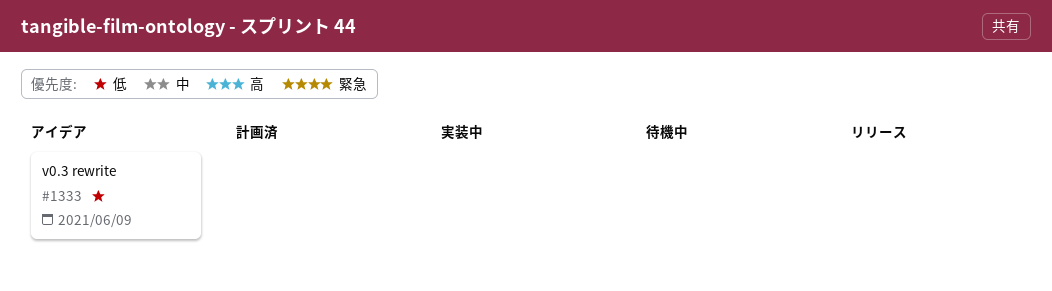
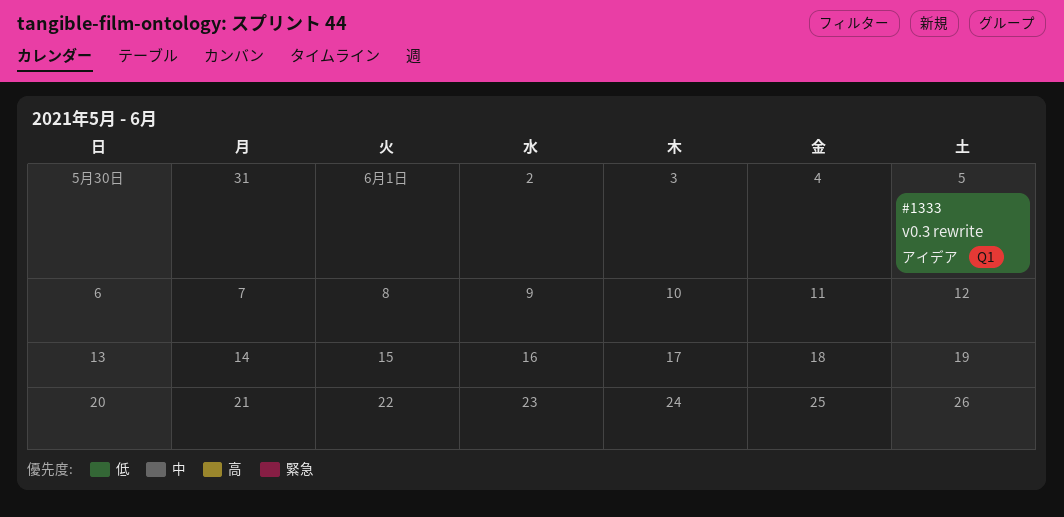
#1333, due: Jun 9 -> Jun 5

